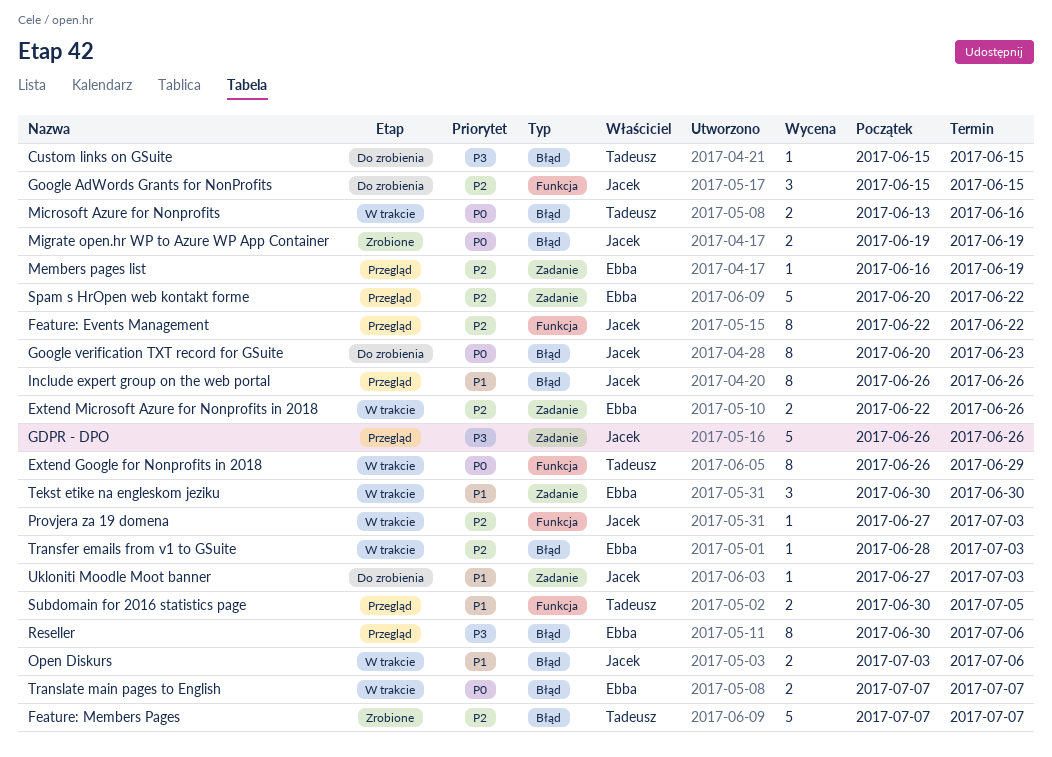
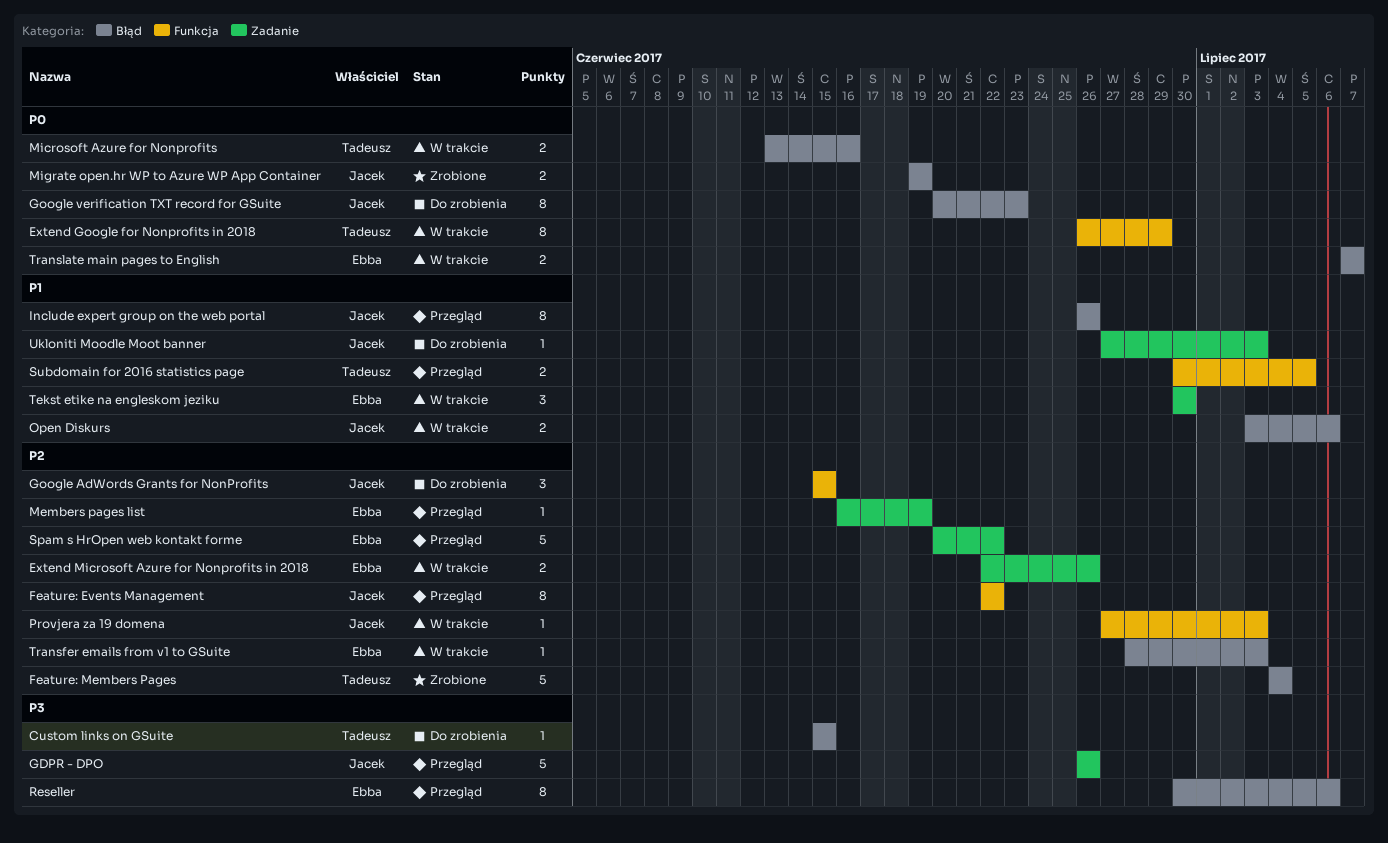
Feature: Members Pages, start: Jul 7 -> Jul 4
Feature: Members Pages, due: Jul 7 -> Jul 4

